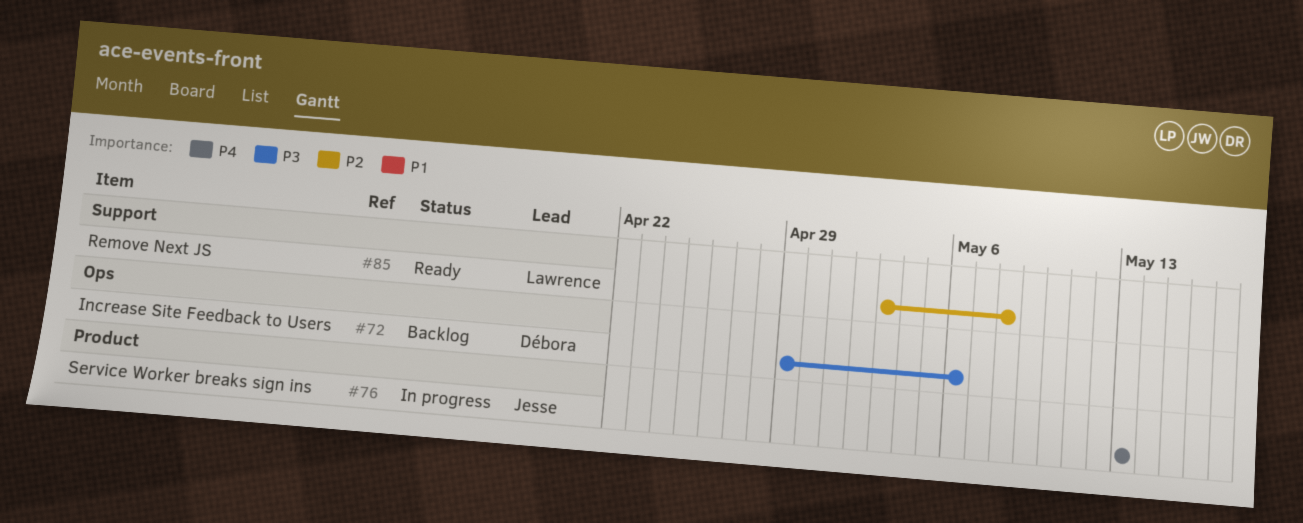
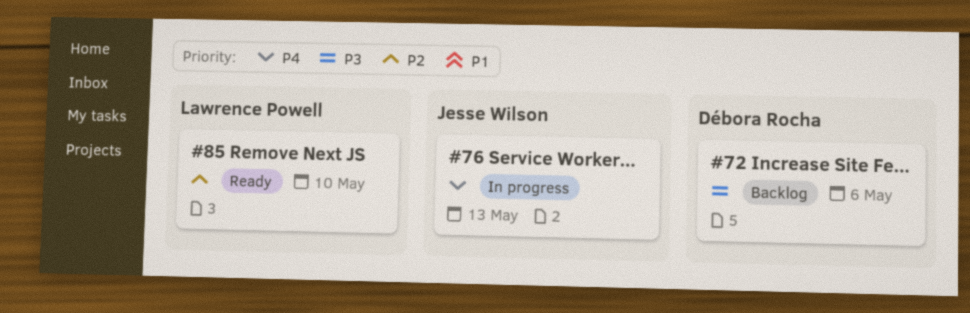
#85, due: May 8 -> May 10

